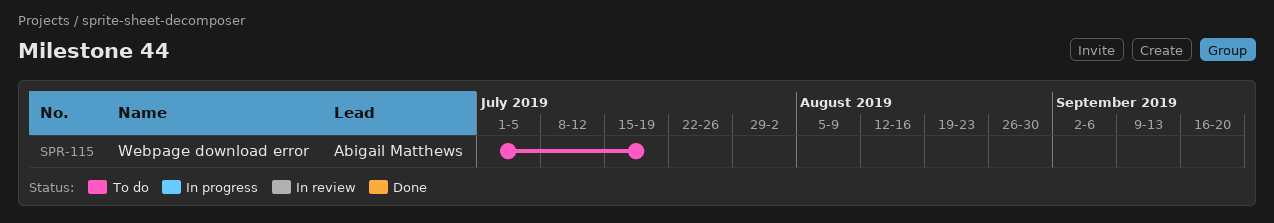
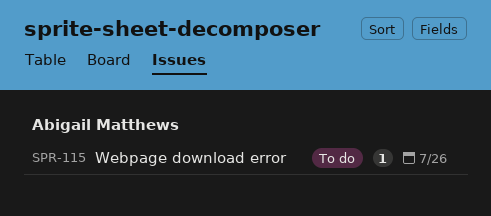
SPR-115, due: Jul 19 -> Jul 26

